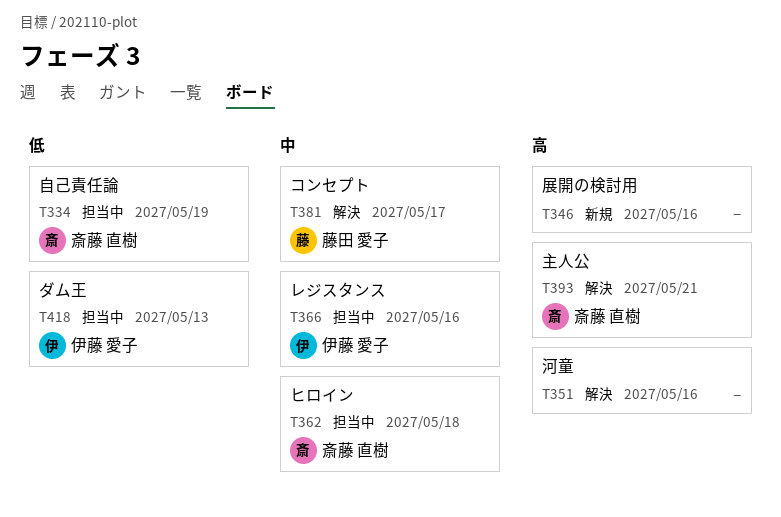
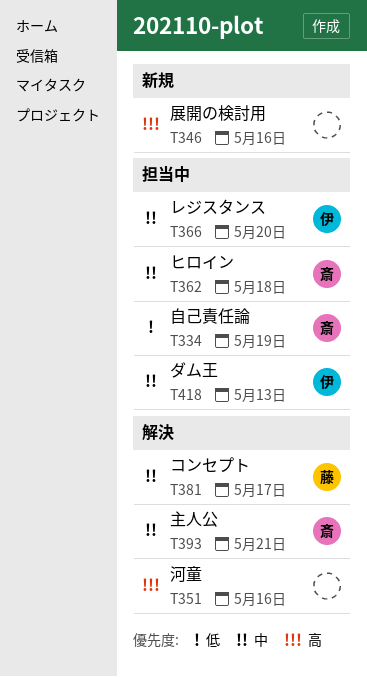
T366, due: May 16 -> May 20
T393, priority: 高 -> 中
T418, priority: 低 -> 中

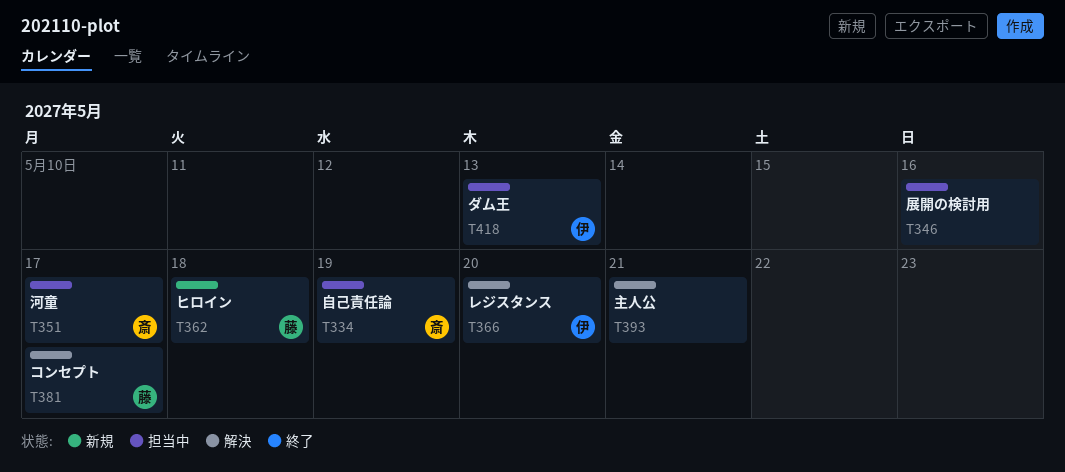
T346, status: 新規 -> 担当中
T351, status: 解決 -> 担当中
T351, owner: none -> 斎
T351, due: May 16 -> May 17
T362, status: 担当中 -> 新規
T362, owner: 斎 -> 藤
T366, status: 担当中 -> 解決
T393, owner: 斎 -> none

